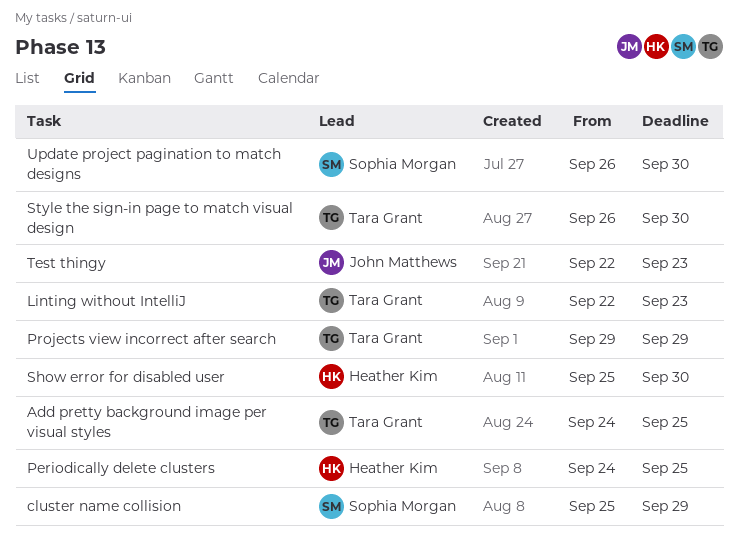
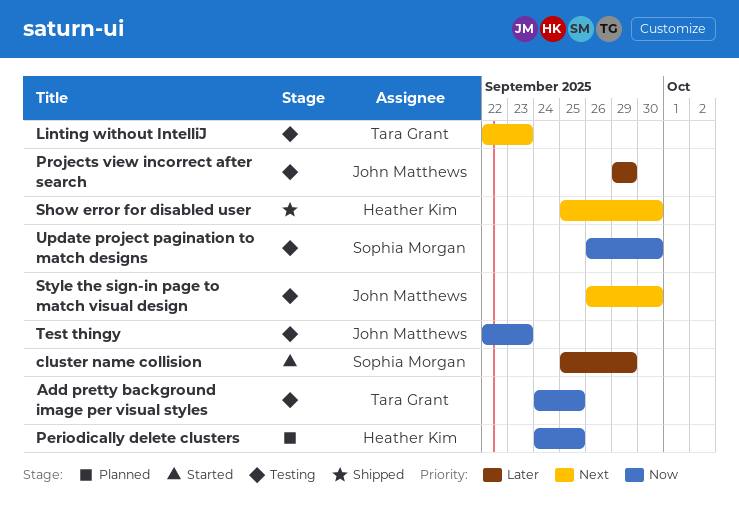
Projects view incorrect after search, owner: Tara Grant -> John Matthews
Style the sign-in page to match visual design, owner: Tara Grant -> John Matthews

